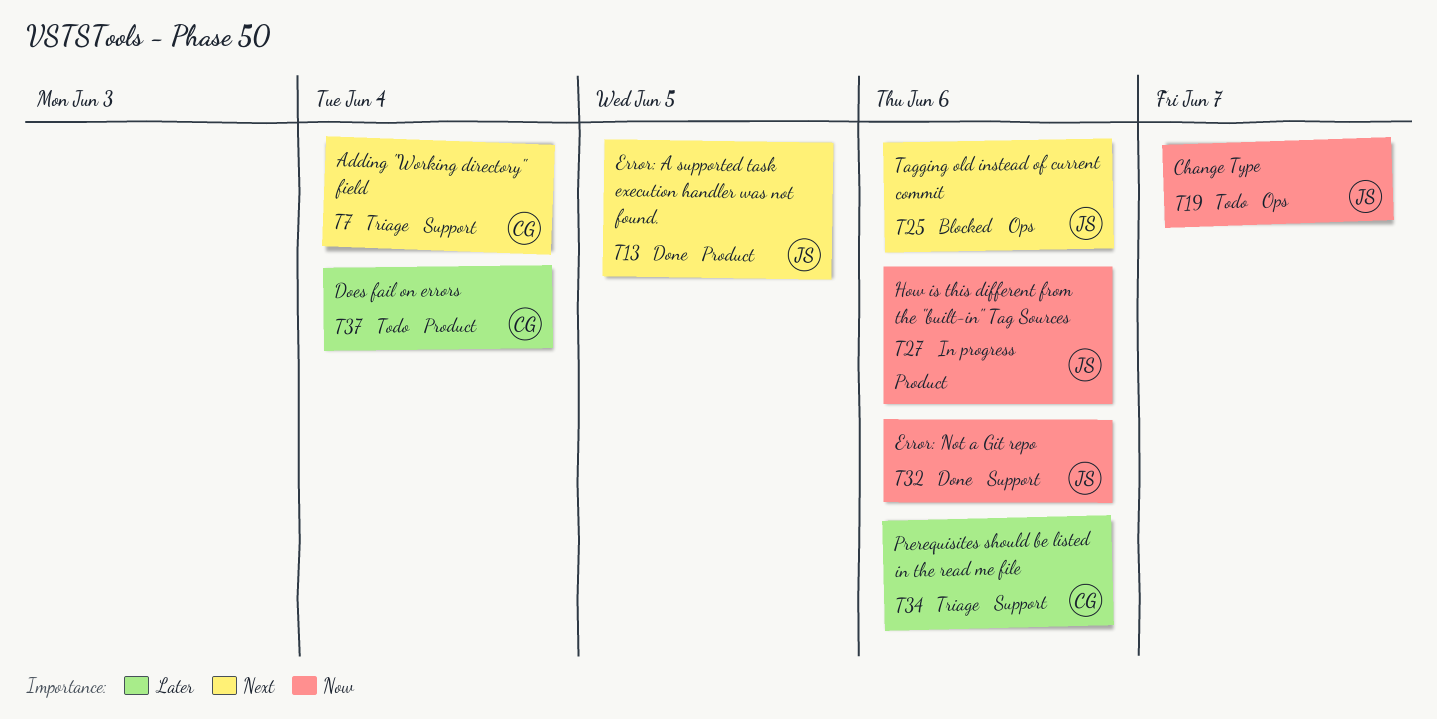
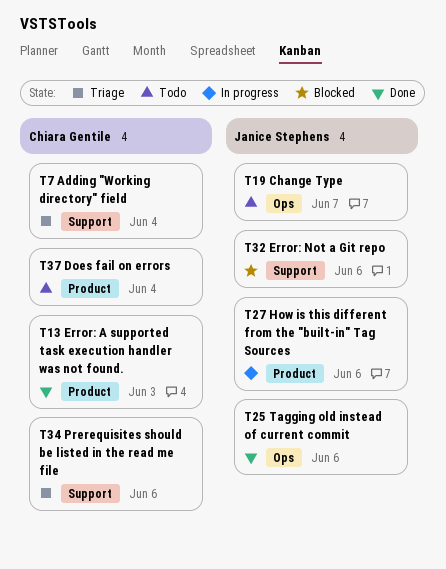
T13, owner: Janice Stephens -> Chiara Gentile
T13, due: Jun 5 -> Jun 3
T25, status: Blocked -> Done
T32, status: Done -> Blocked

